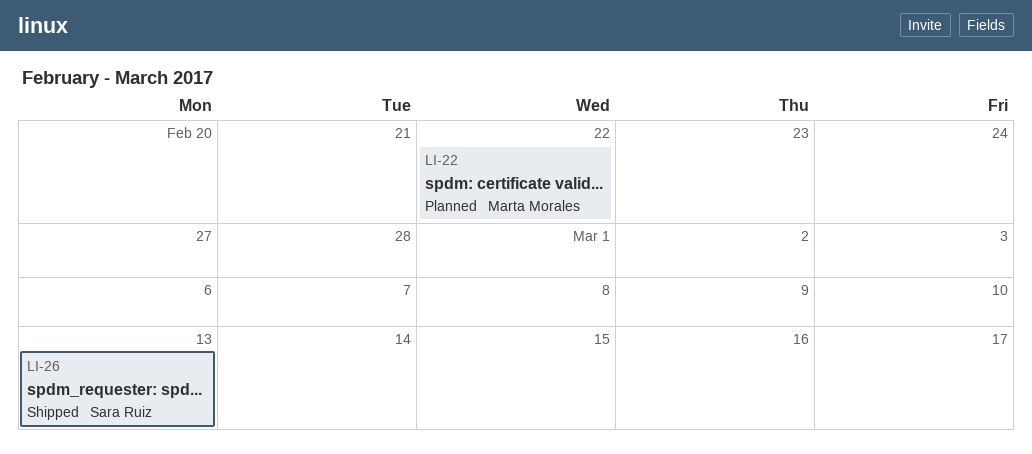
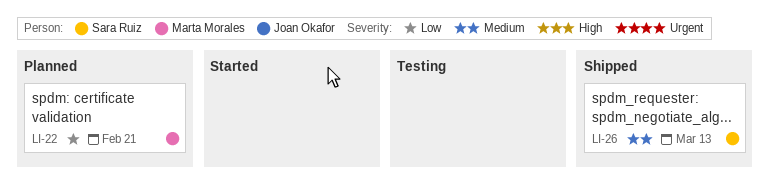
LI-22, due: Feb 22 -> Feb 21

